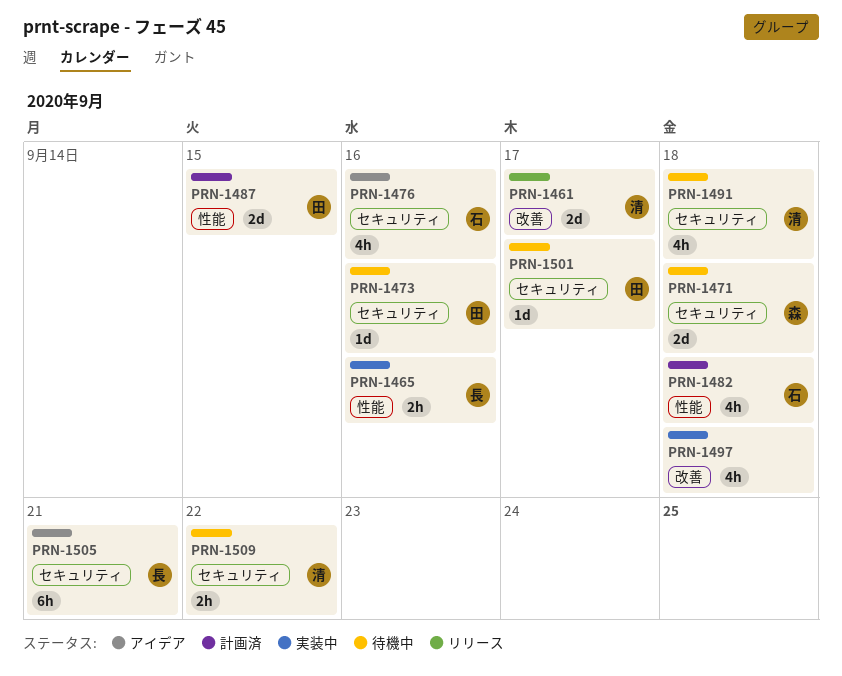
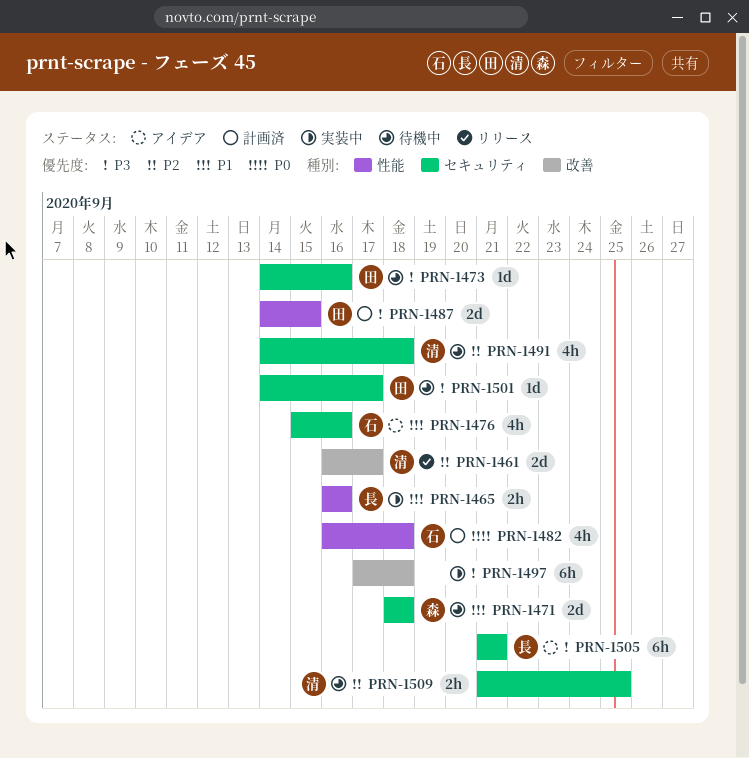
PRN-1497, estimate: 4h -> 6h
PRN-1509, due: Sep 22 -> Sep 25

